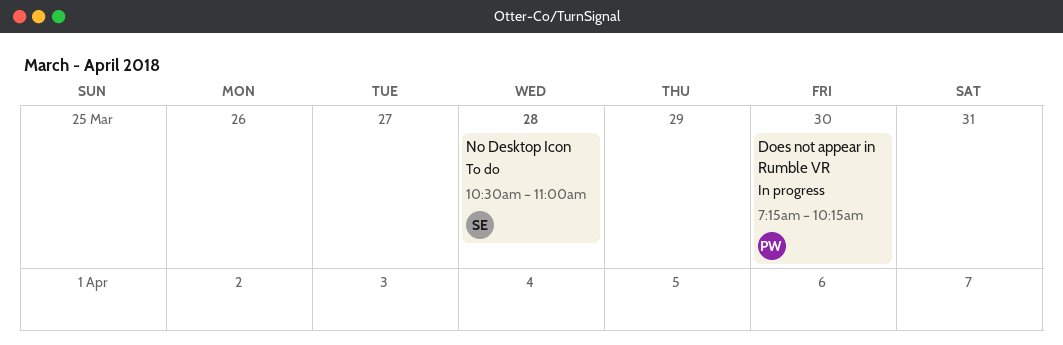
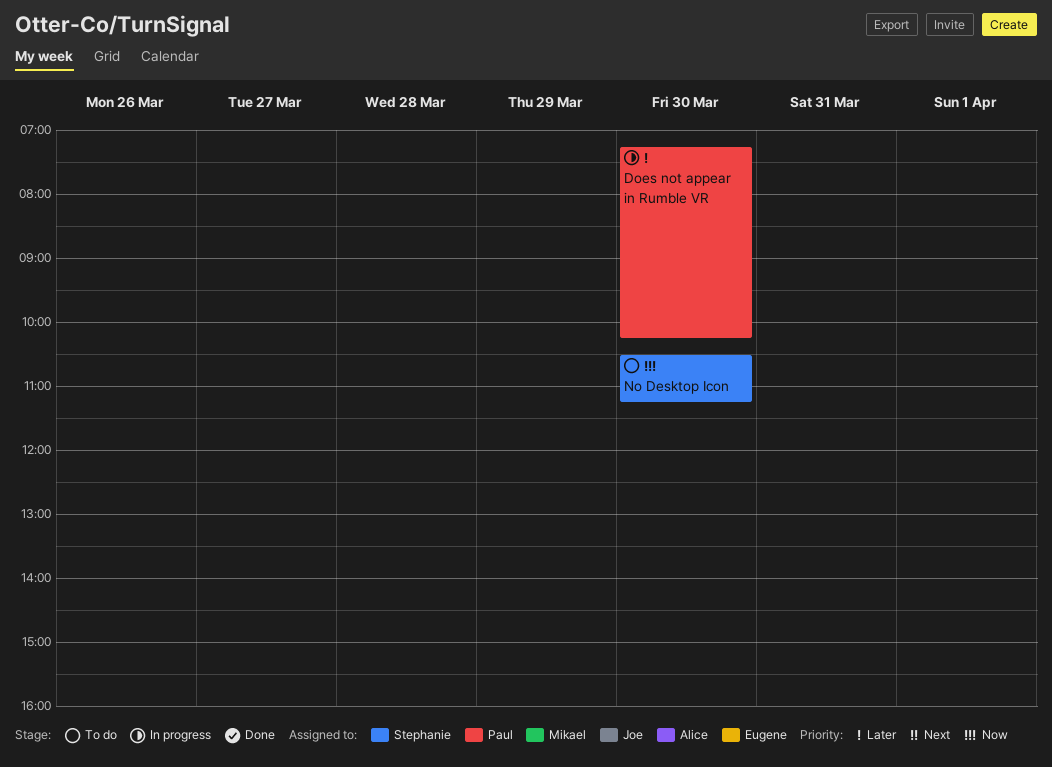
No Desktop Icon, day: Mar 28 -> Mar 30
No Desktop Icon, ends: 11:00 -> 11:15

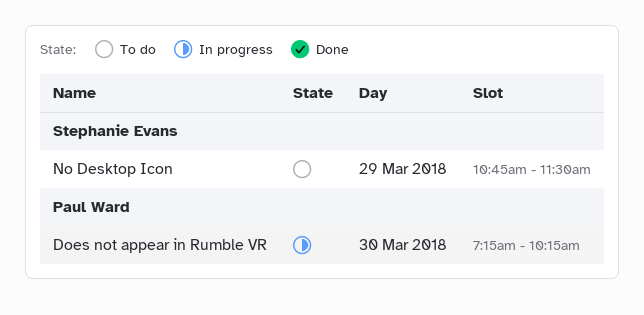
No Desktop Icon, day: Mar 30 -> Mar 29
No Desktop Icon, begins: 10:30 -> 10:45
No Desktop Icon, ends: 11:15 -> 11:30

